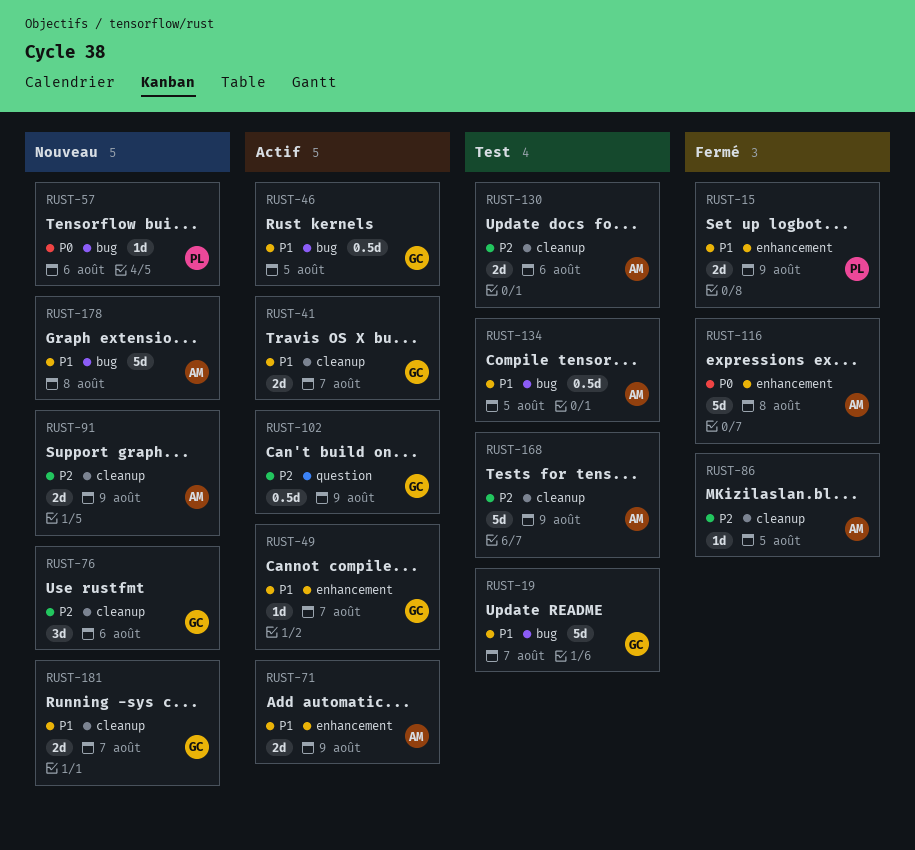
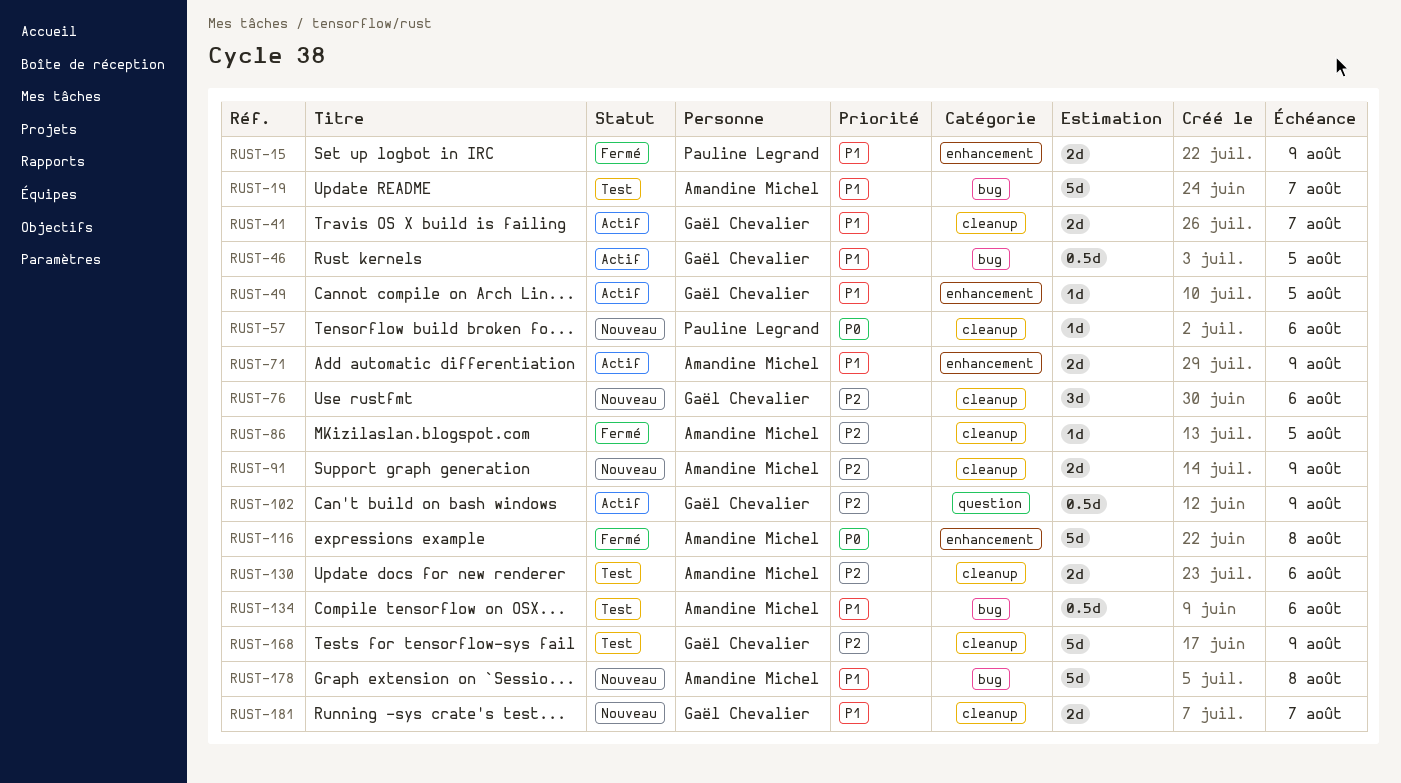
RUST-19, owner: Gaël Chevalier -> Amandine Michel
RUST-49, due: Aug 7 -> Aug 5
RUST-57, label: bug -> cleanup
RUST-134, due: Aug 5 -> Aug 6
RUST-168, owner: Amandine Michel -> Gaël Chevalier

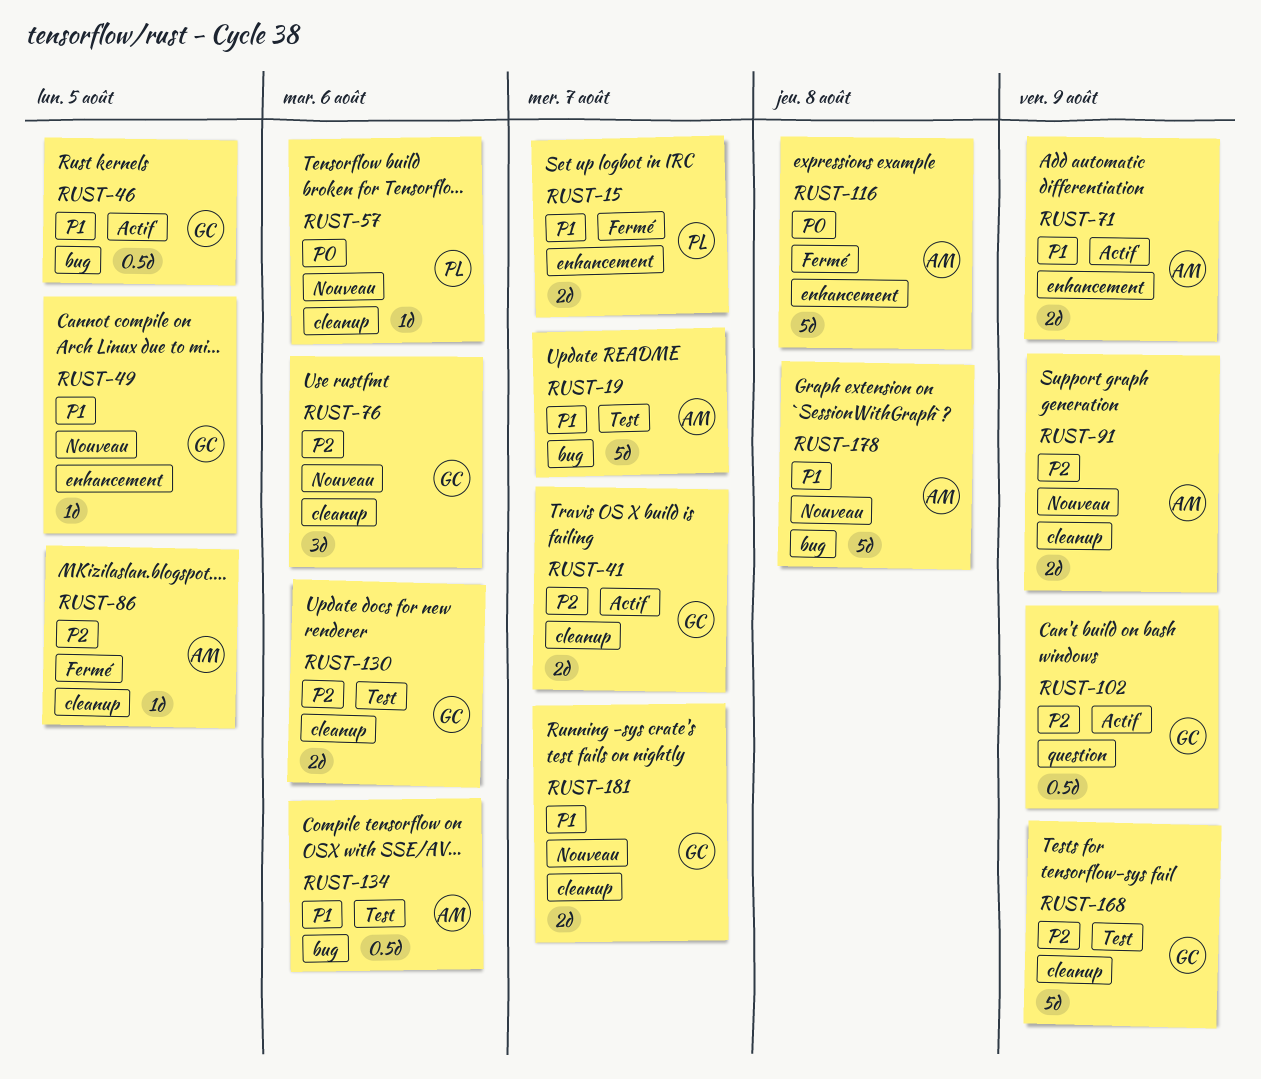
RUST-15, due: Aug 9 -> Aug 7
RUST-41, priority: P1 -> P2
RUST-49, status: Actif -> Nouveau
RUST-130, owner: Amandine Michel -> Gaël Chevalier

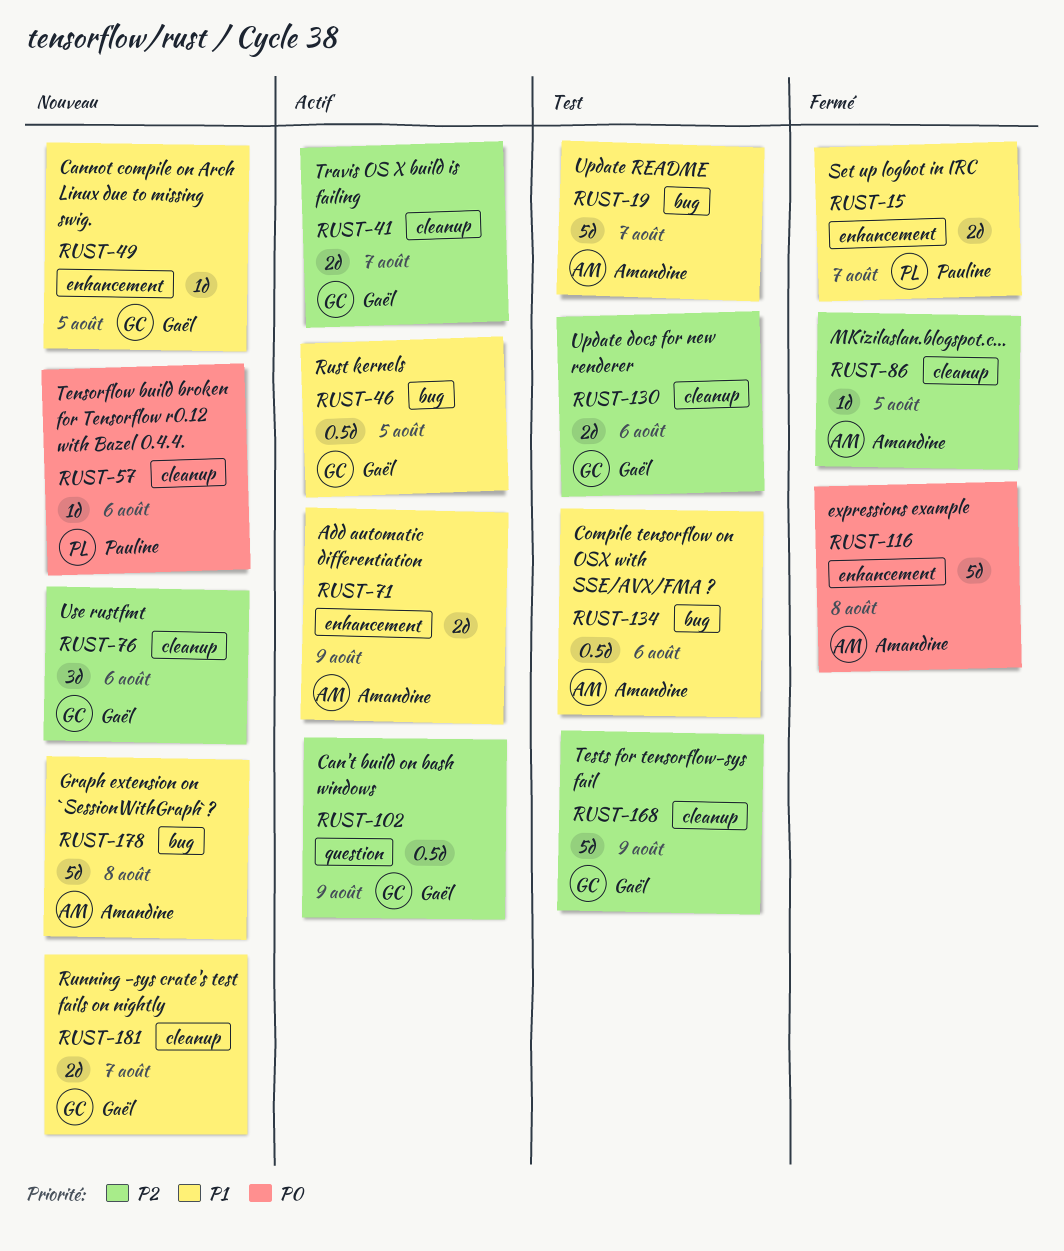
RUST-91: present -> none

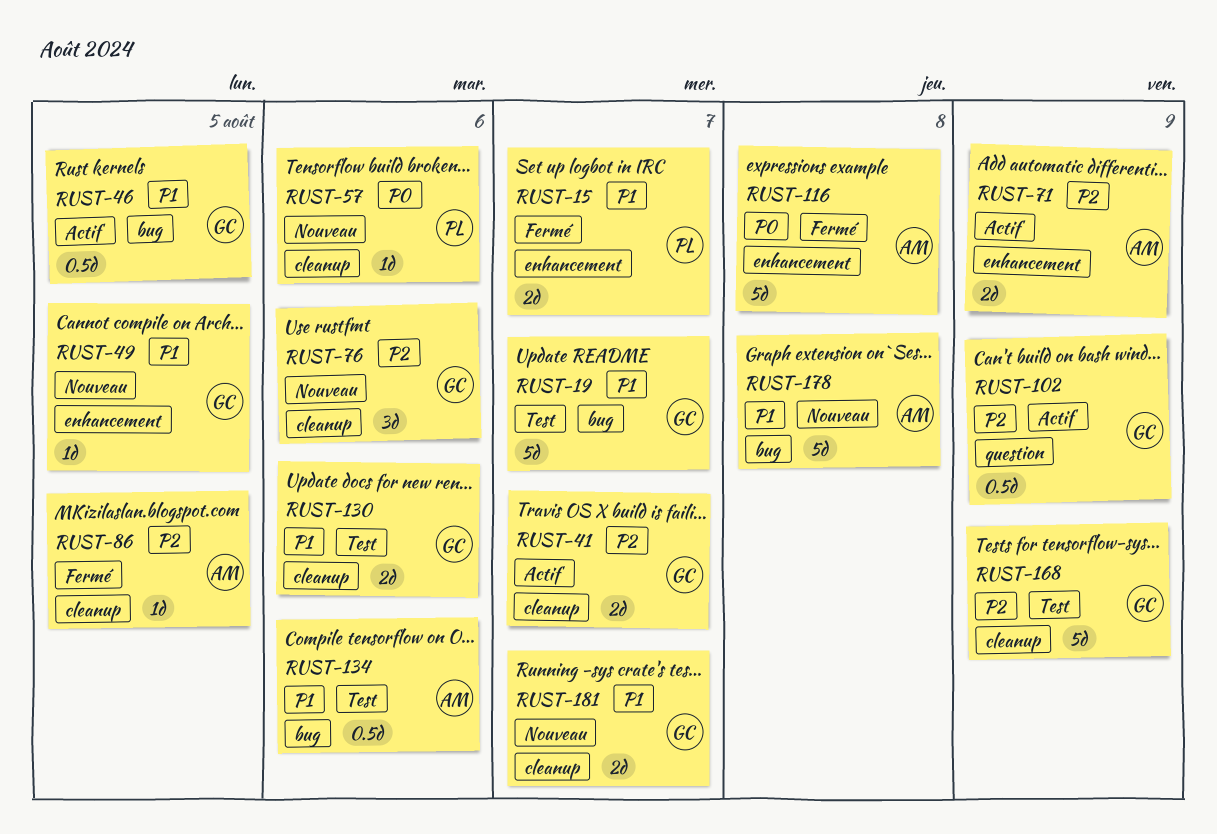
RUST-19, owner: Amandine -> Gaël
RUST-71, priority: P1 -> P2
RUST-130, priority: P2 -> P1

